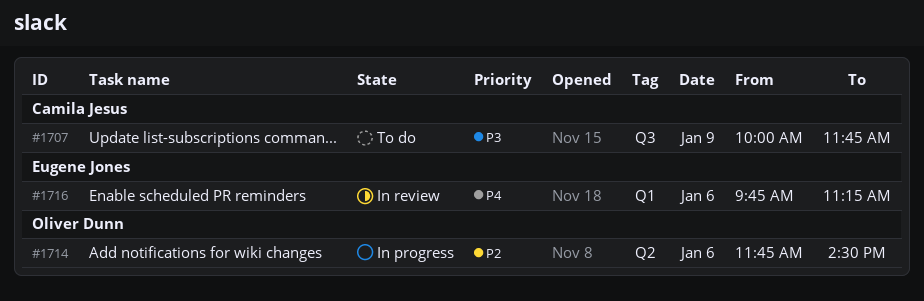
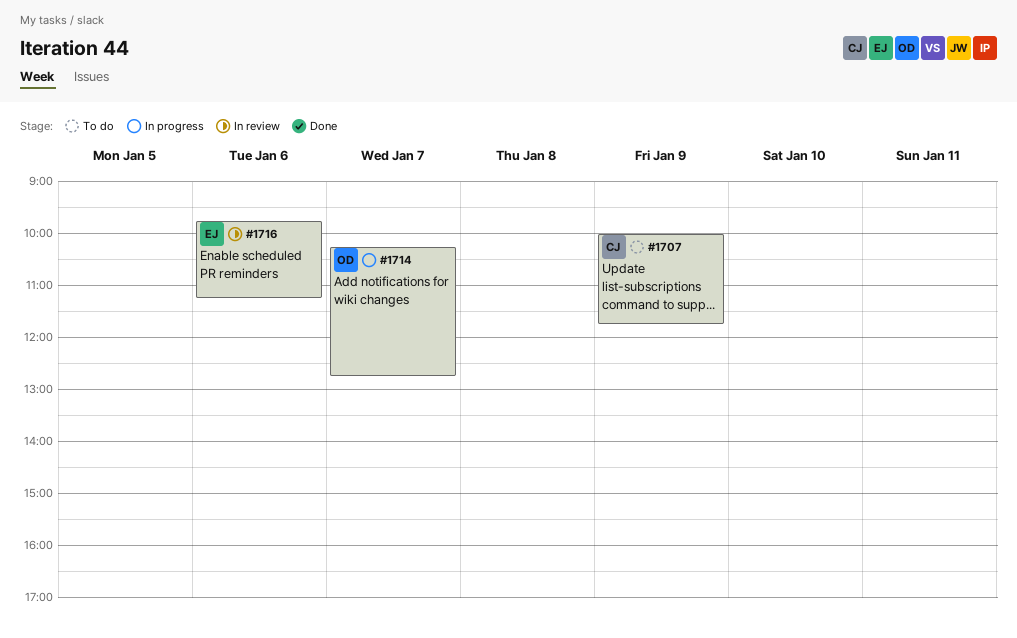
#1714, day: Jan 6 -> Jan 7
#1714, begins: 11:45 -> 10:15
#1714, ends: 14:30 -> 12:45

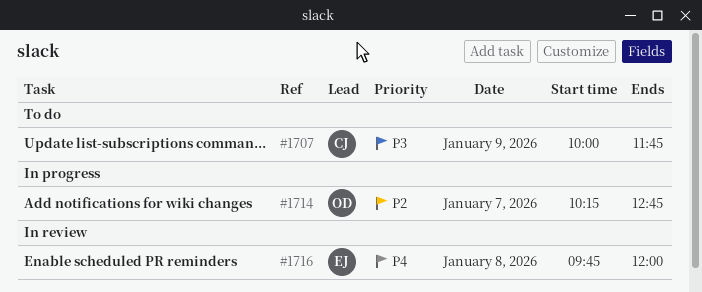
#1716, day: Jan 6 -> Jan 8
#1716, ends: 11:15 -> 12:00

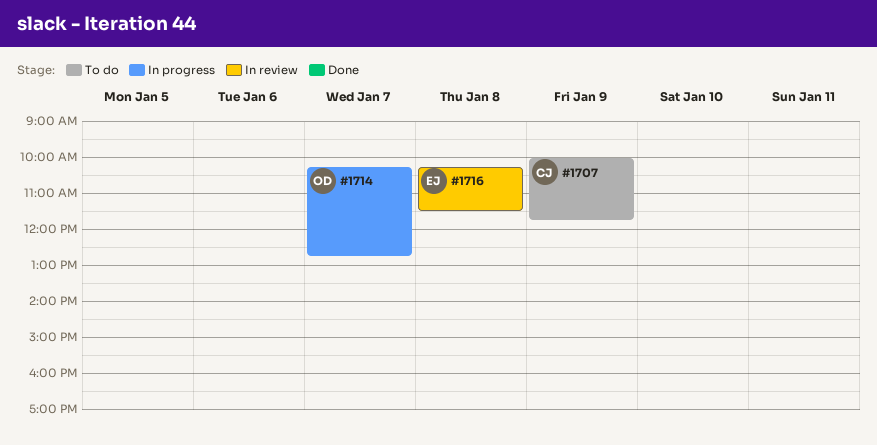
#1716, begins: 09:45 -> 10:15
#1716, ends: 12:00 -> 11:30

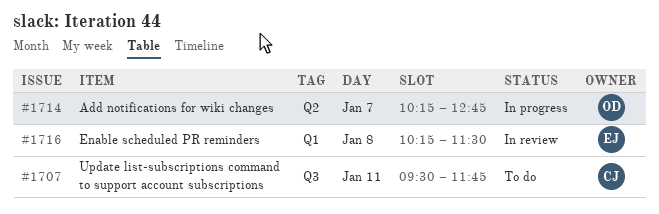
#1707, day: Jan 9 -> Jan 11
#1707, begins: 10:00 -> 09:30

